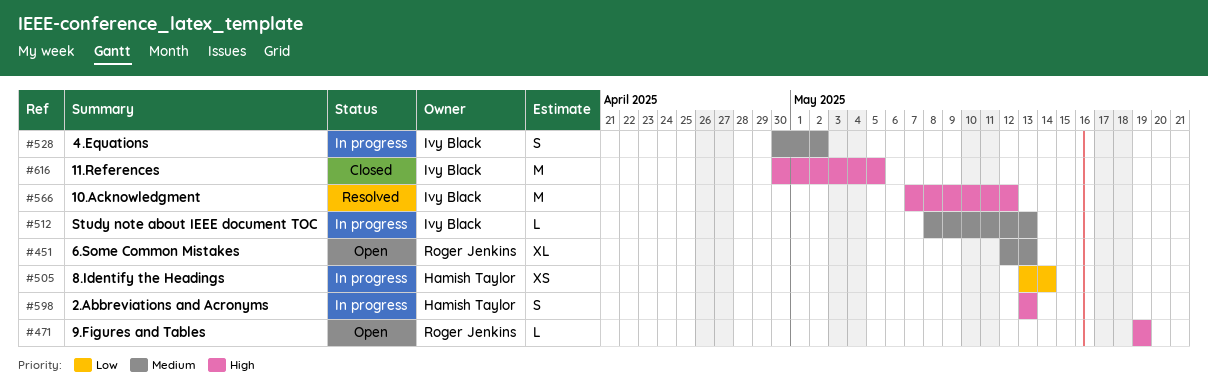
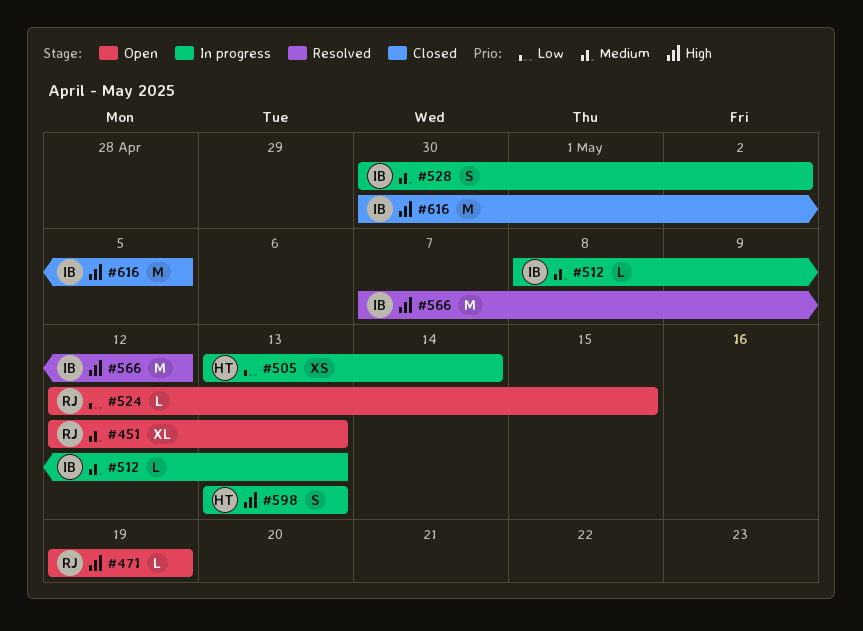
#524: none -> present

